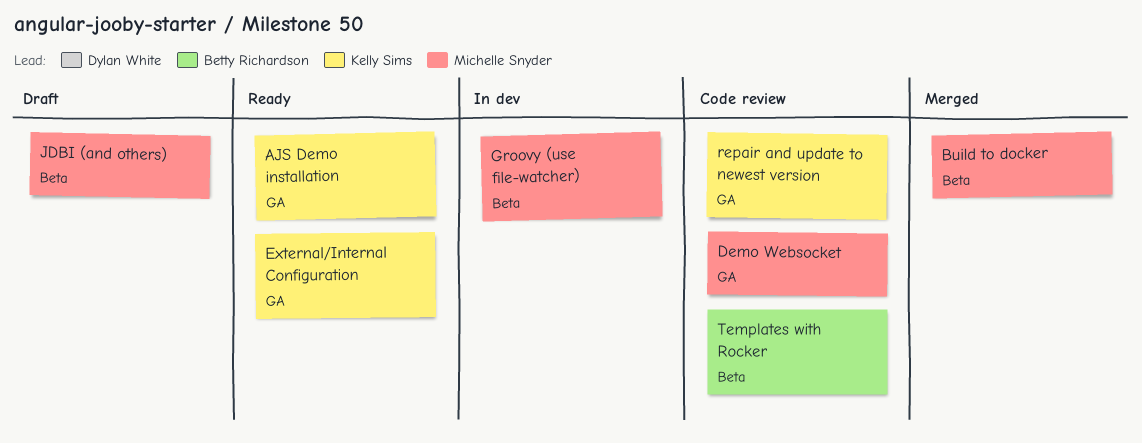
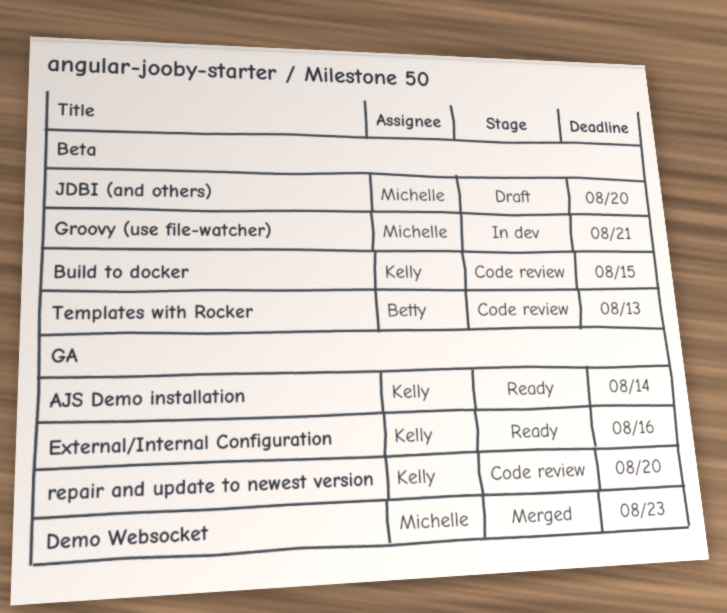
Build to docker, status: Merged -> Code review
Build to docker, owner: Michelle Snyder -> Kelly Sims
Demo Websocket, status: Code review -> Merged

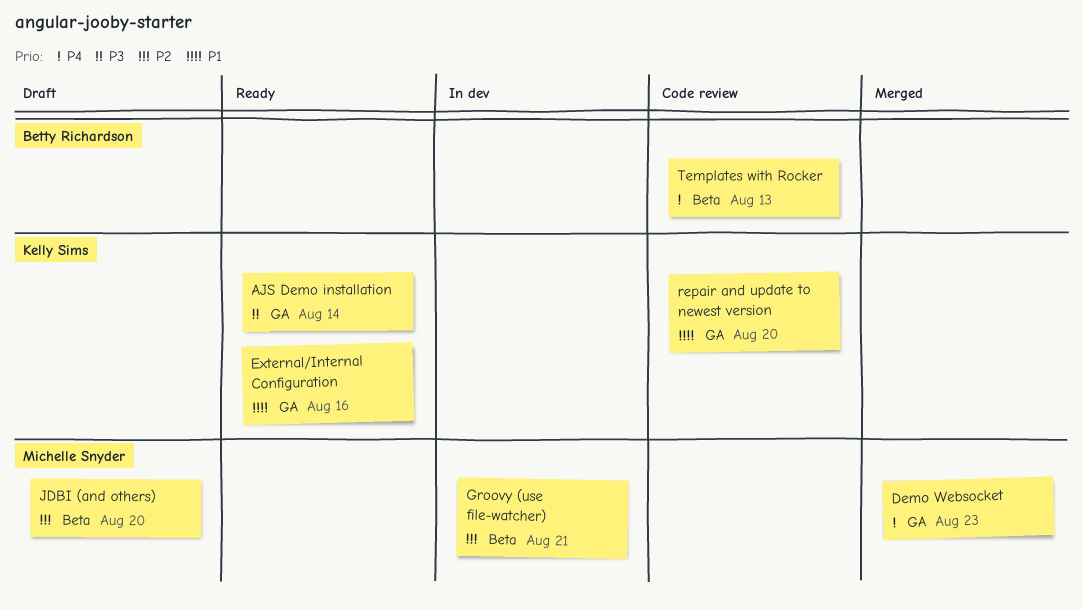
Build to docker: present -> none

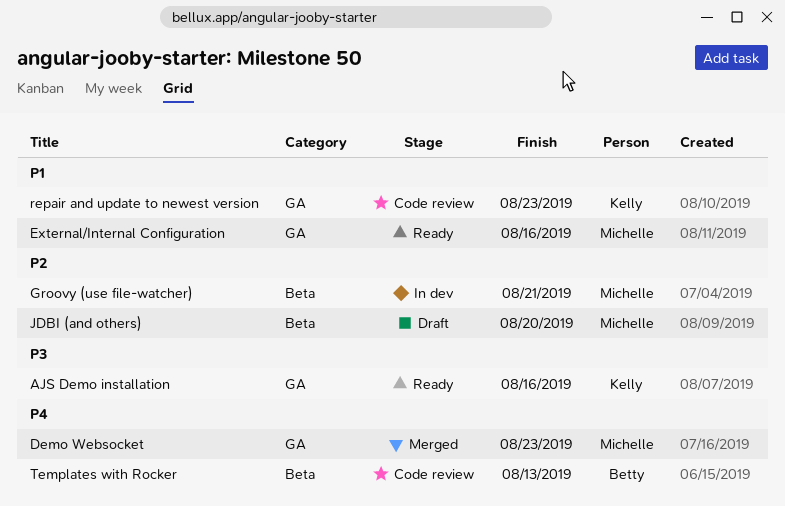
AJS Demo installation, due: Aug 14 -> Aug 16
External/Internal Configuration, owner: Kelly Sims -> Michelle Snyder
repair and update to newest version, due: Aug 20 -> Aug 23

